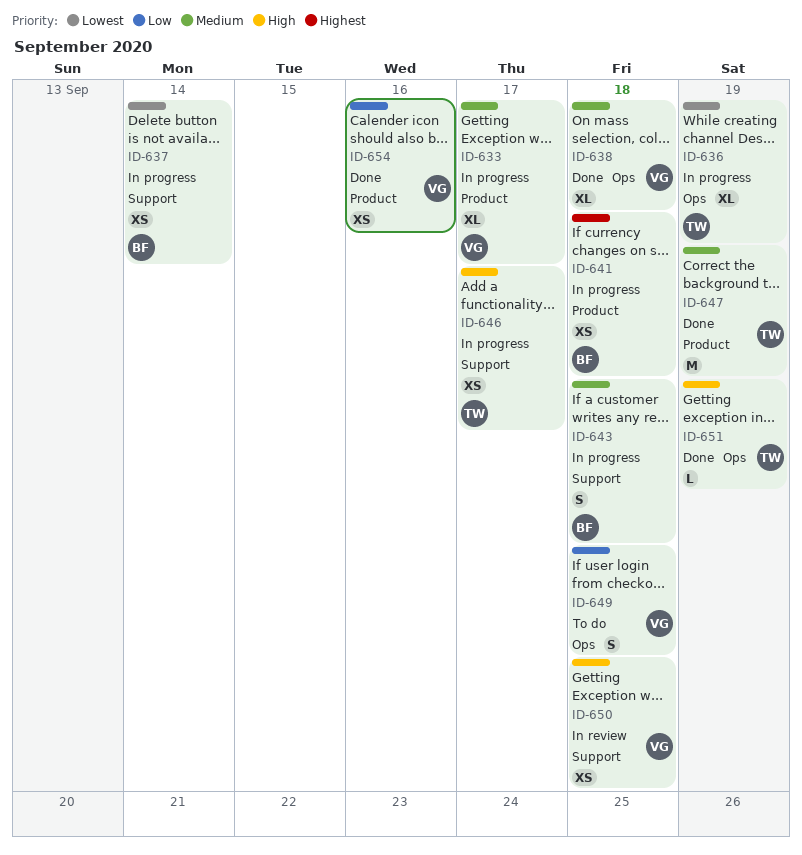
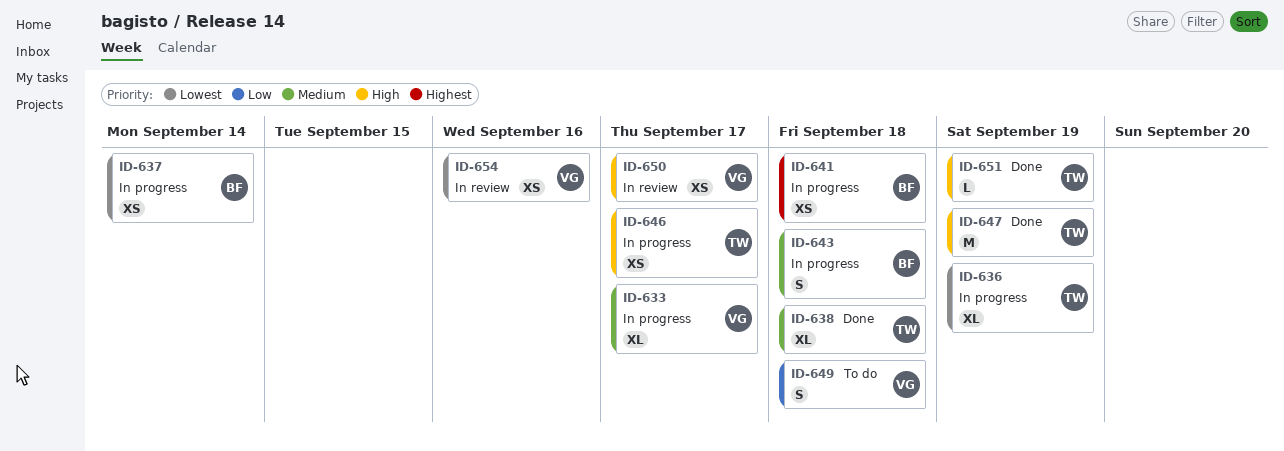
ID-638, owner: VG -> TW
ID-647, priority: Medium -> High
ID-650, due: Sep 18 -> Sep 17
ID-654, status: Done -> In review
ID-654, priority: Low -> Lowest

